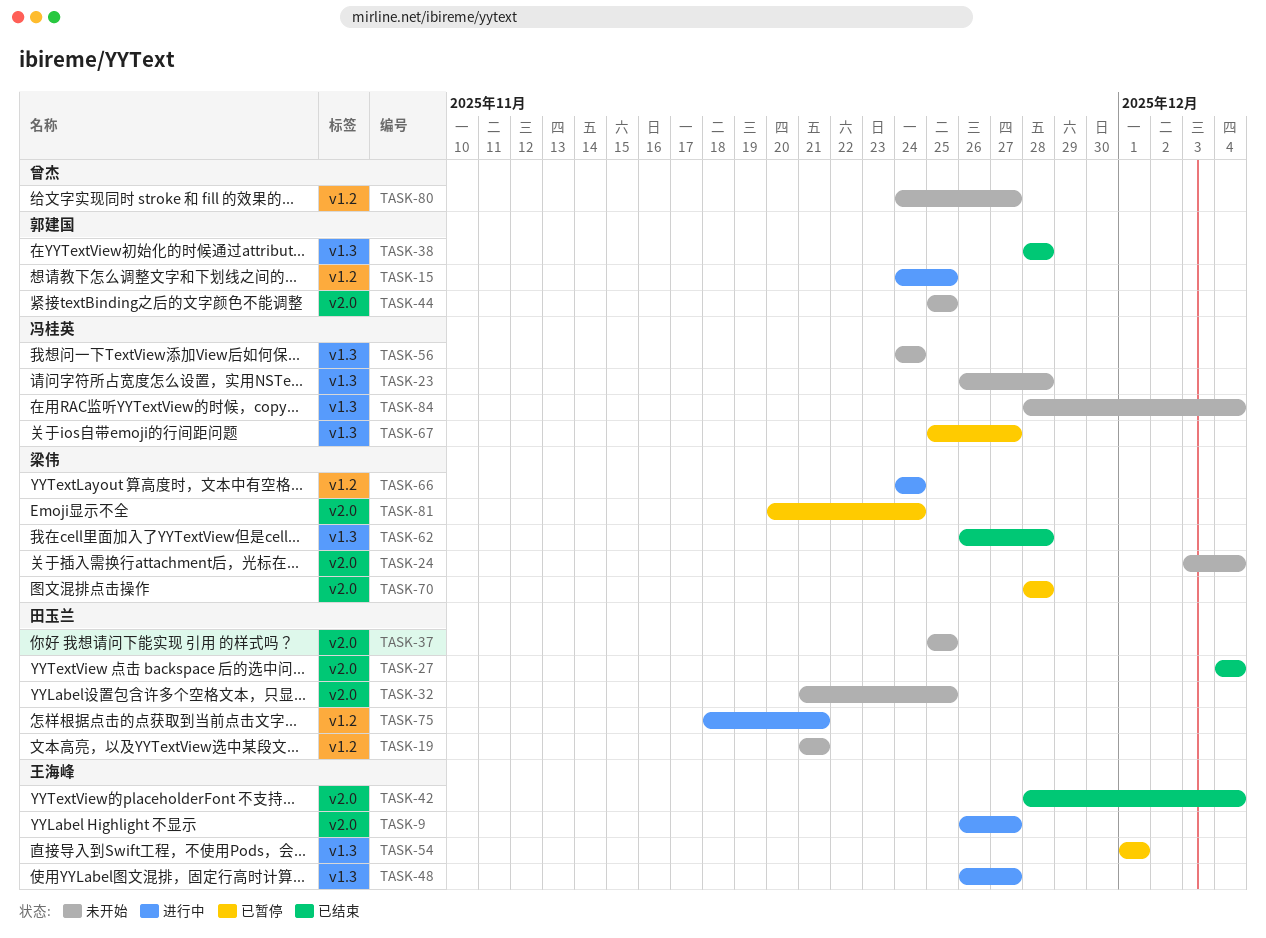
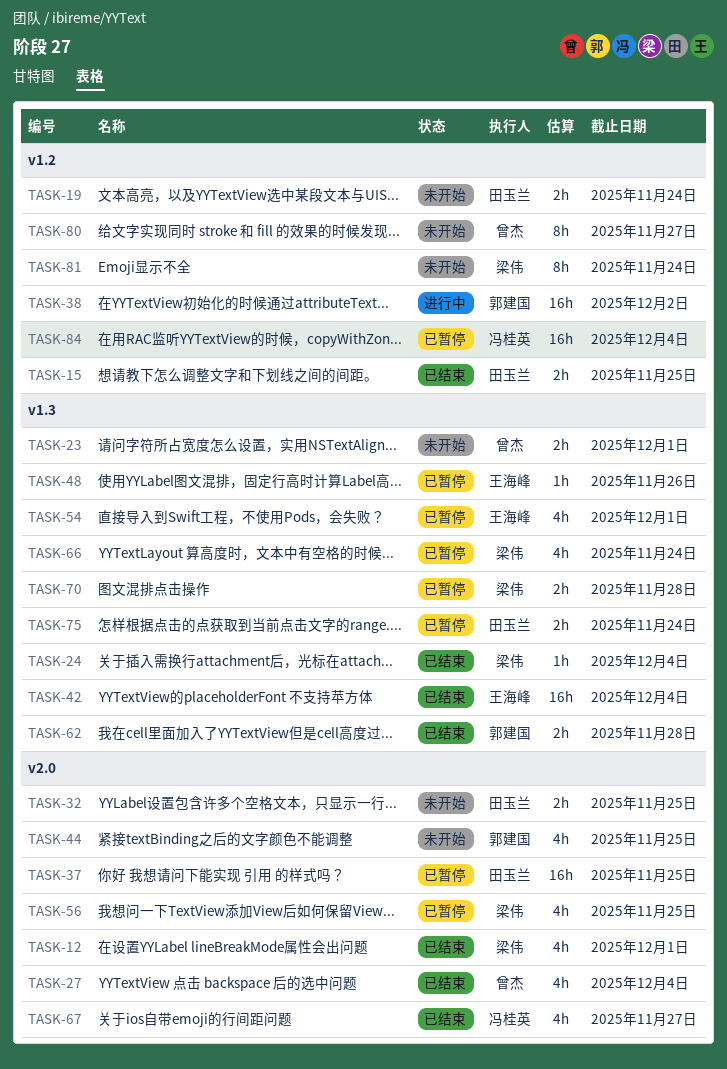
TASK-9: present -> none
TASK-12: none -> present
TASK-15, status: 进行中 -> 已结束
TASK-15, owner: 郭建国 -> 田玉兰
TASK-19, due: Nov 21 -> Nov 24
TASK-23, owner: 冯桂英 -> 曾杰
TASK-23, due: Nov 28 -> Dec 1
TASK-24, status: 未开始 -> 已结束
TASK-24, label: v2.0 -> v1.3
TASK-27, owner: 田玉兰 -> 曾杰
TASK-37, status: 未开始 -> 已暂停
TASK-38, status: 已结束 -> 进行中
TASK-38, label: v1.3 -> v1.2
TASK-38, due: Nov 28 -> Dec 2
TASK-42, label: v2.0 -> v1.3
TASK-48, status: 进行中 -> 已暂停
TASK-48, due: Nov 27 -> Nov 26
TASK-56, status: 未开始 -> 已暂停
TASK-56, owner: 冯桂英 -> 梁伟
TASK-56, label: v1.3 -> v2.0
TASK-56, due: Nov 24 -> Nov 25
TASK-62, owner: 梁伟 -> 郭建国
TASK-66, status: 进行中 -> 已暂停
TASK-66, label: v1.2 -> v1.3
TASK-67, status: 已暂停 -> 已结束
TASK-67, label: v1.3 -> v2.0
TASK-70, label: v2.0 -> v1.3
TASK-75, status: 进行中 -> 已暂停
TASK-75, label: v1.2 -> v1.3
TASK-75, due: Nov 21 -> Nov 24
TASK-81, status: 已暂停 -> 未开始
TASK-81, label: v2.0 -> v1.2
TASK-84, status: 未开始 -> 已暂停
TASK-84, label: v1.3 -> v1.2

